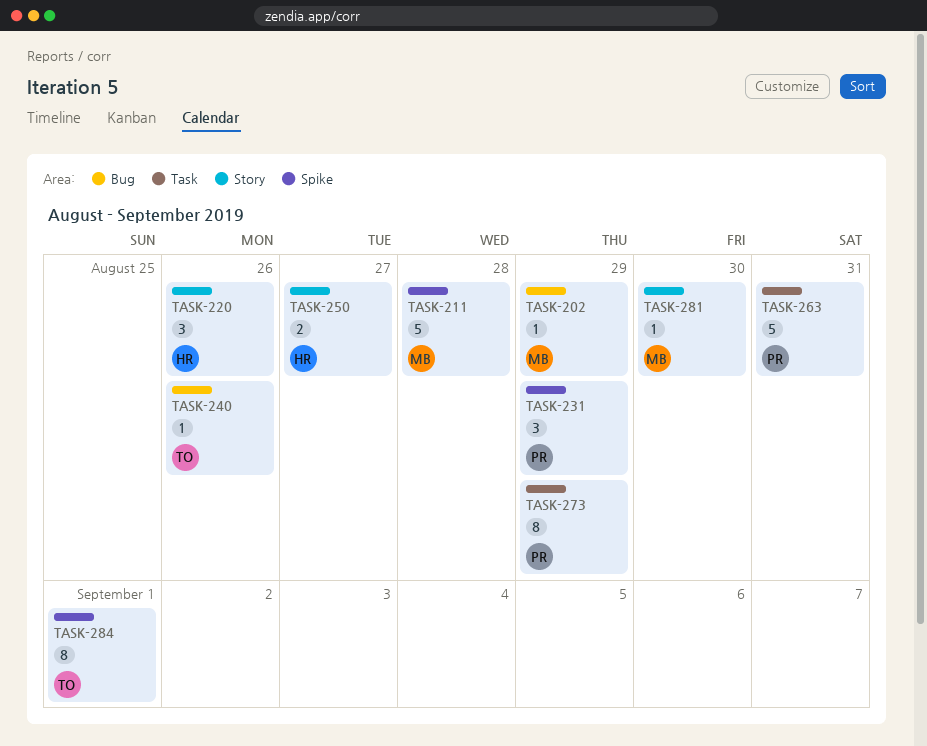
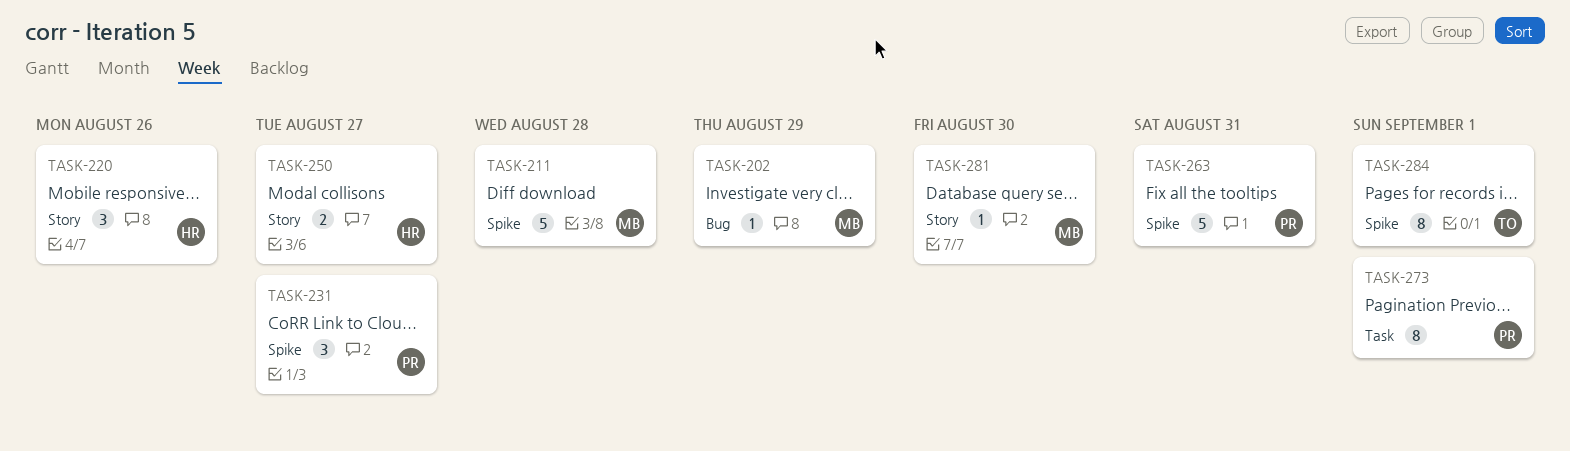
TASK-231, due: Aug 29 -> Aug 27
TASK-240: present -> none
TASK-263, label: Task -> Spike
TASK-273, due: Aug 29 -> Sep 1

